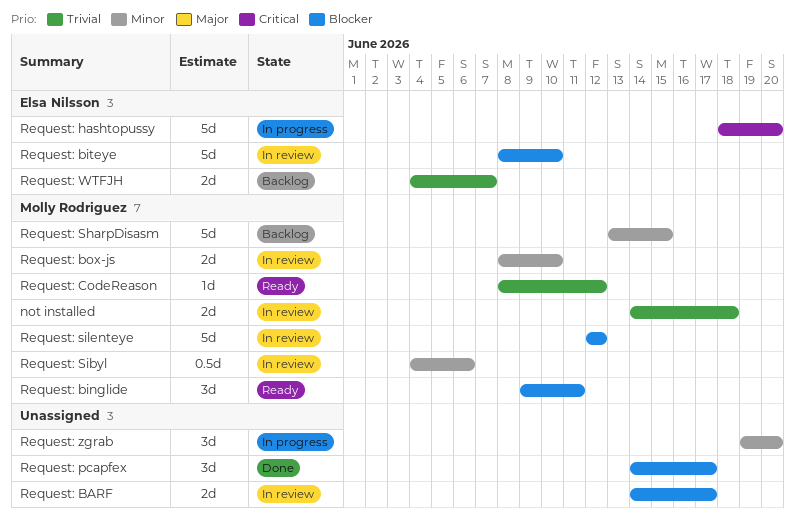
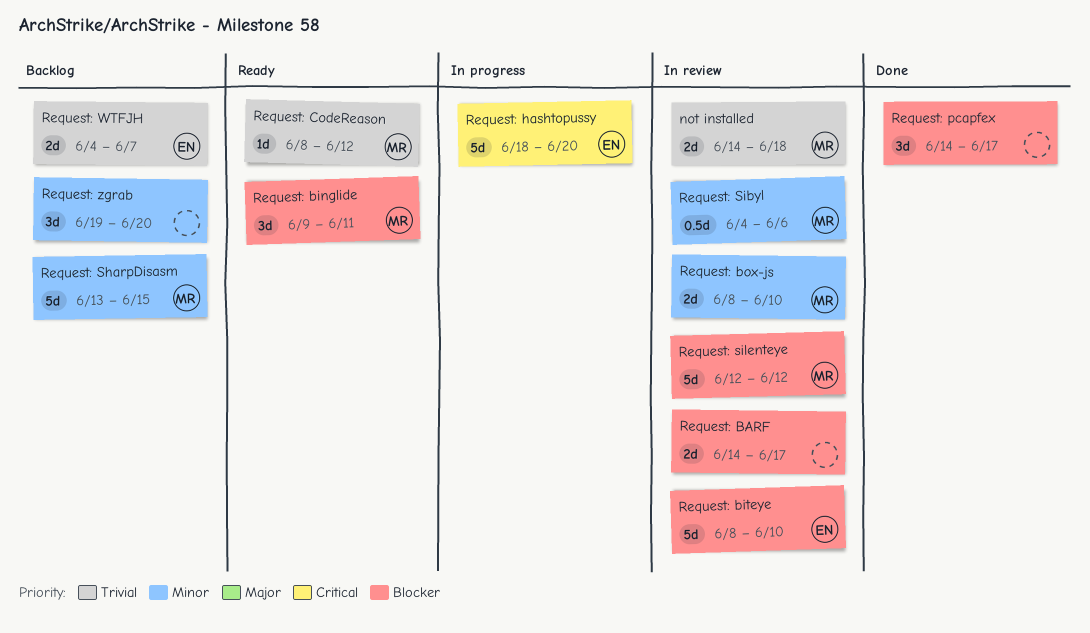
Request: zgrab, status: In progress -> Backlog

